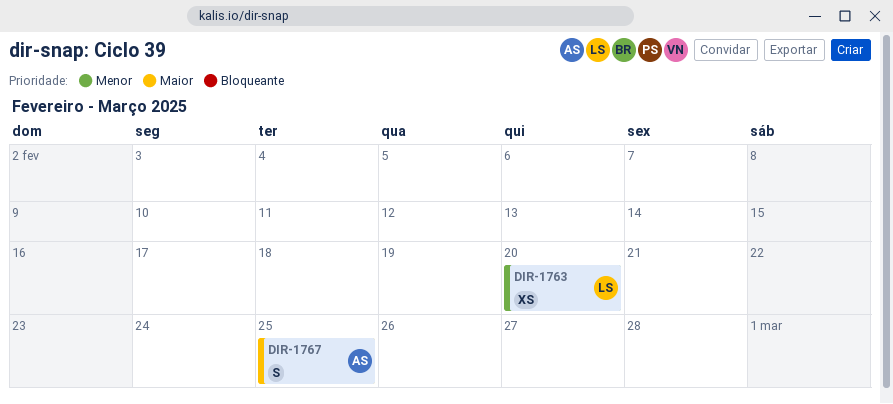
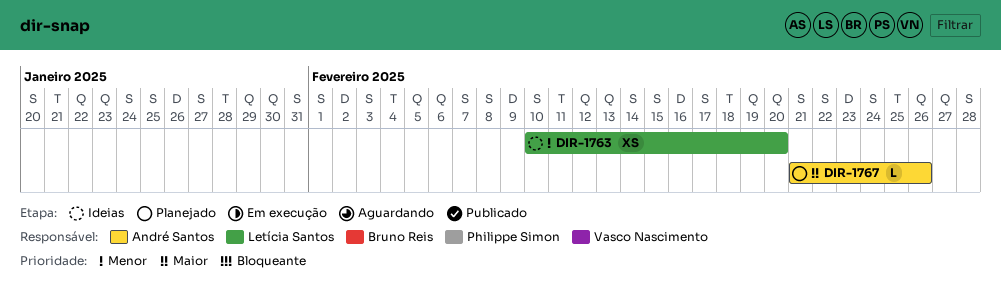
DIR-1767, estimate: S -> L
DIR-1767, due: Feb 25 -> Feb 26

